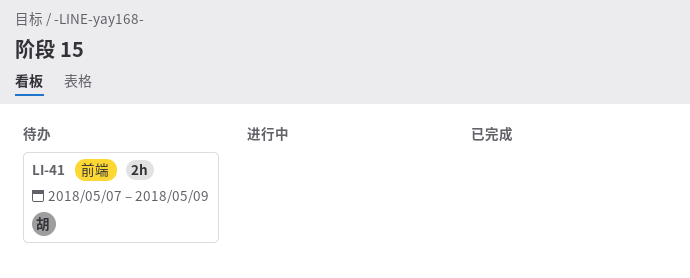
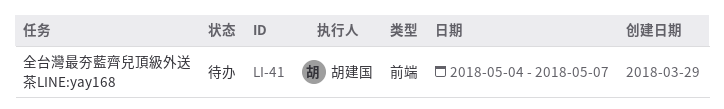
LI-41, start: May 7 -> May 4
LI-41, due: May 9 -> May 7

